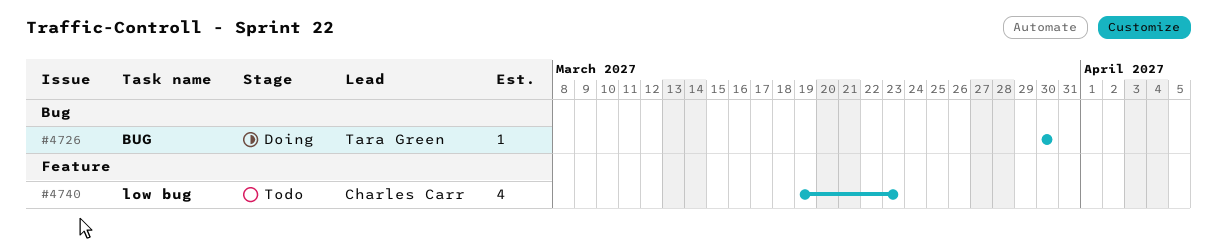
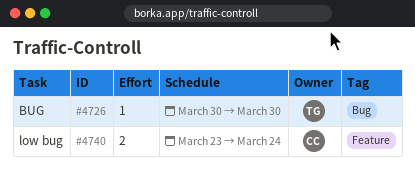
#4740, estimate: 4 -> 2
#4740, start: Mar 19 -> Mar 23
#4740, due: Mar 23 -> Mar 24

